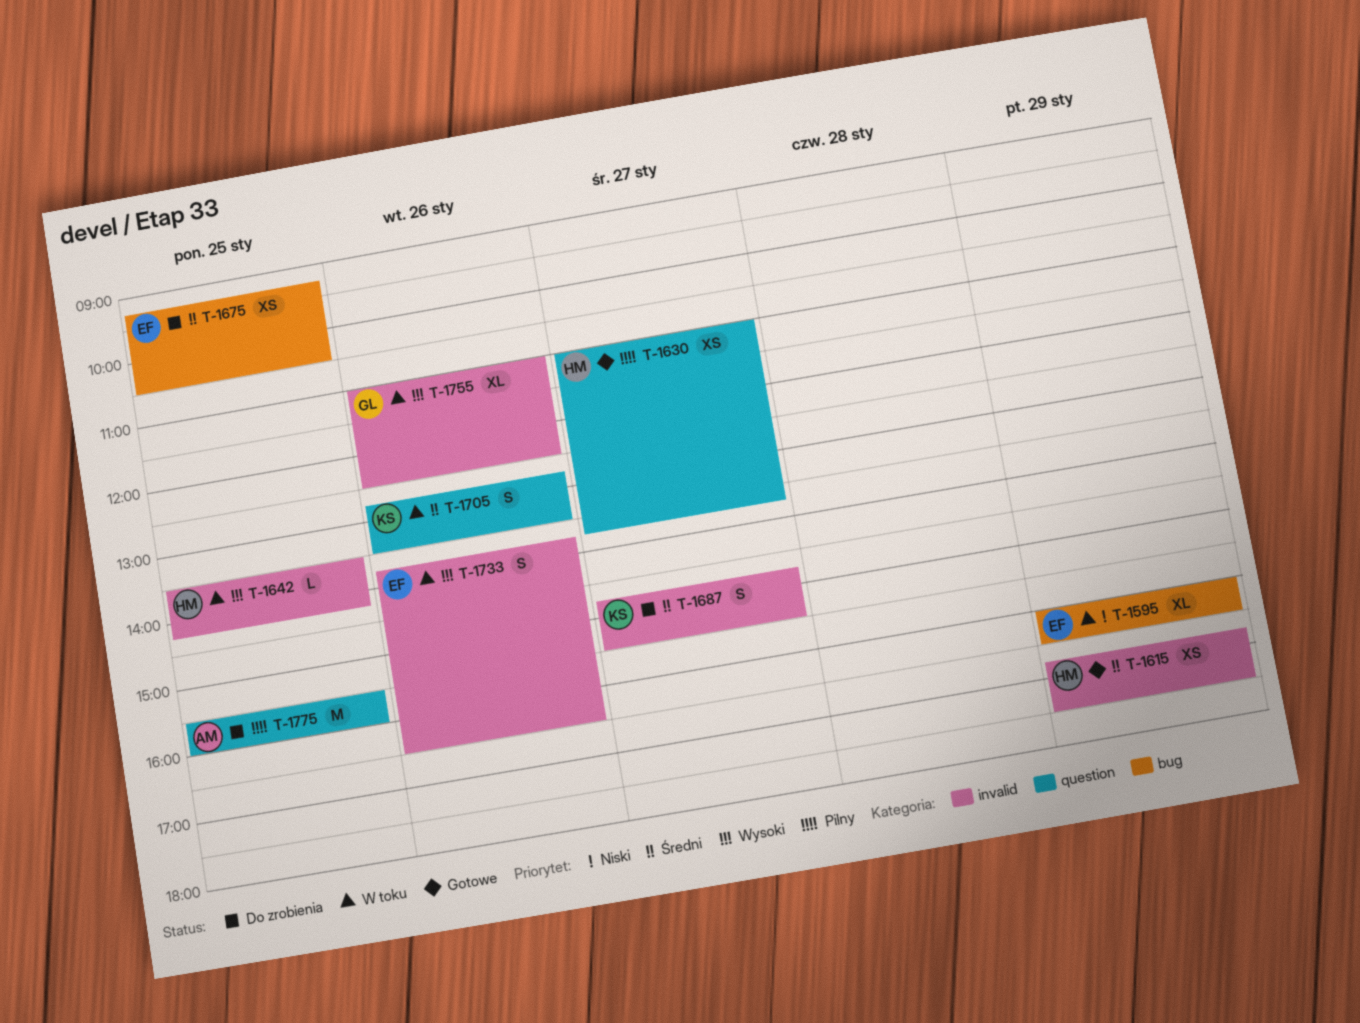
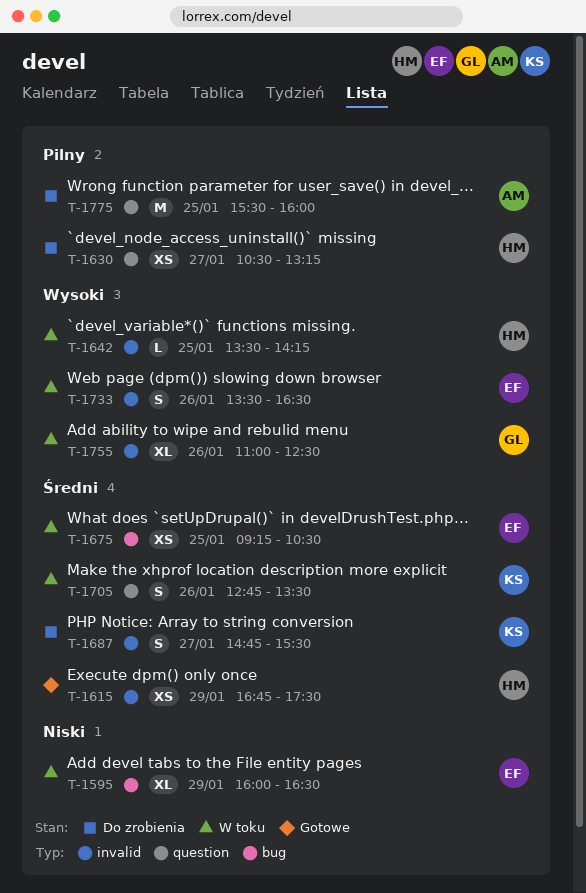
T-1630, status: Gotowe -> Do zrobienia
T-1630, begins: 11:00 -> 10:30
T-1630, ends: 13:45 -> 13:15
T-1675, status: Do zrobienia -> W toku
T-1733, begins: 13:45 -> 13:30

